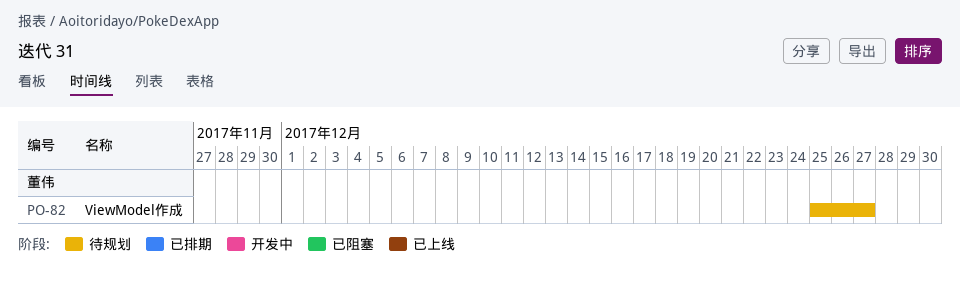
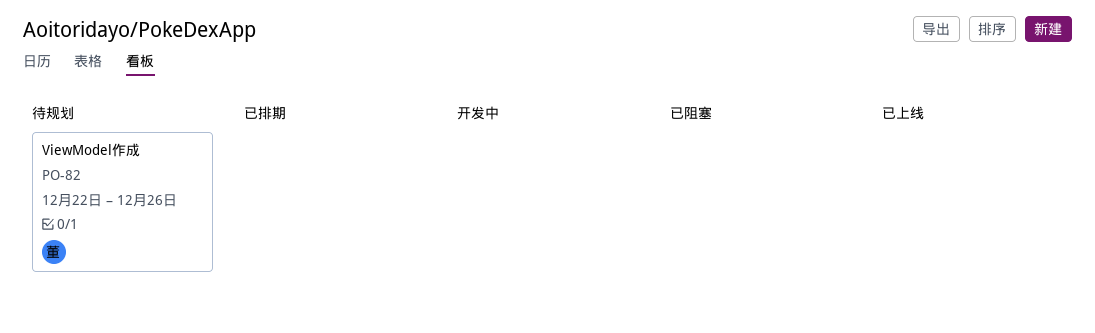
PO-82, start: Dec 25 -> Dec 22
PO-82, due: Dec 27 -> Dec 26

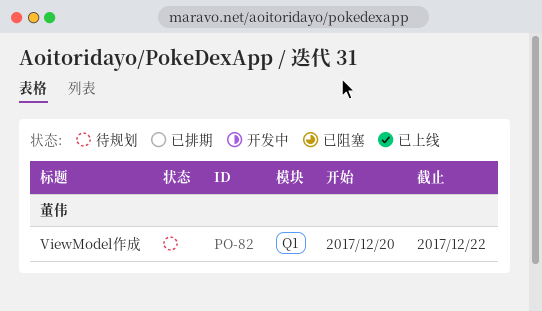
PO-82, start: Dec 22 -> Dec 20
PO-82, due: Dec 26 -> Dec 22

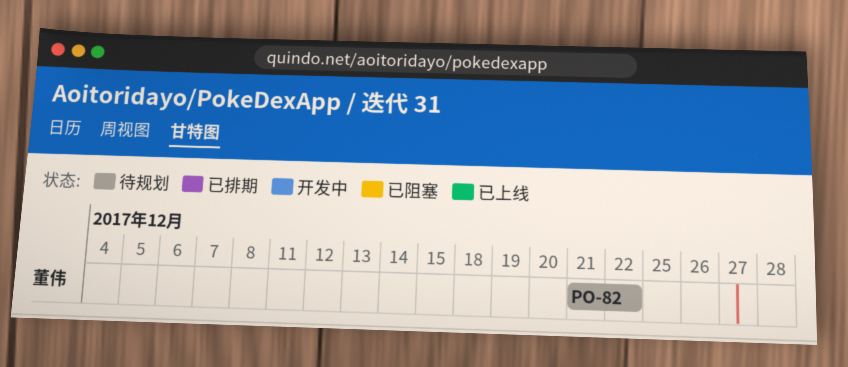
PO-82, start: Dec 20 -> Dec 21

